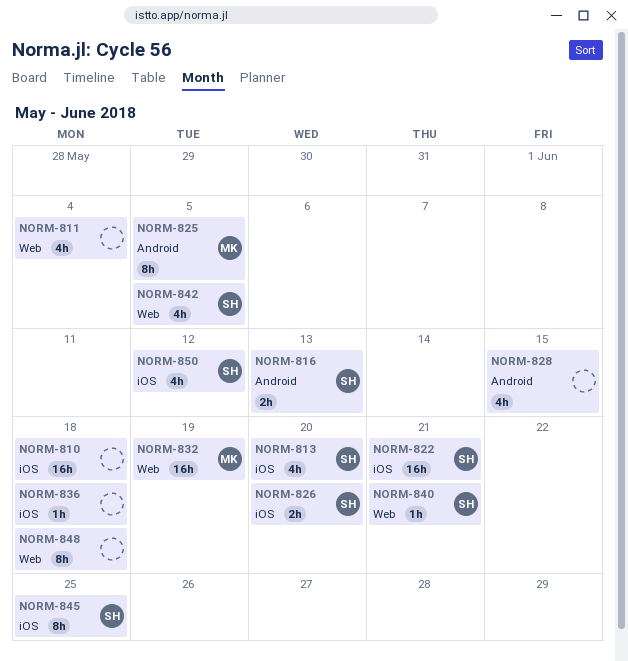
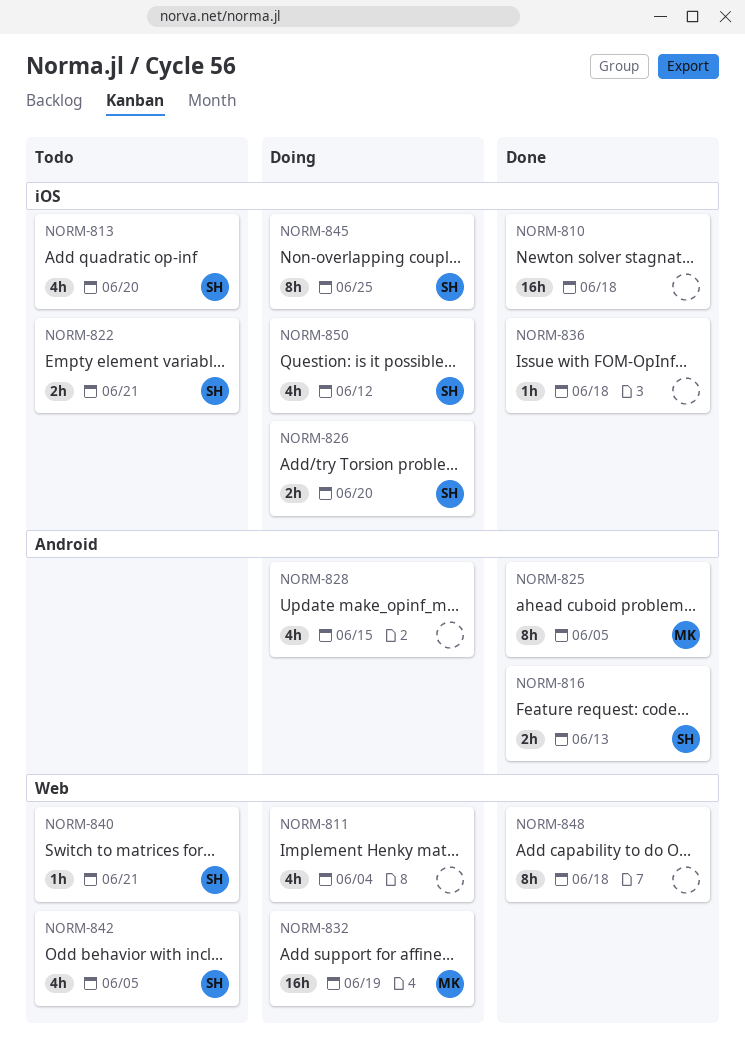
NORM-822, estimate: 16h -> 2h

